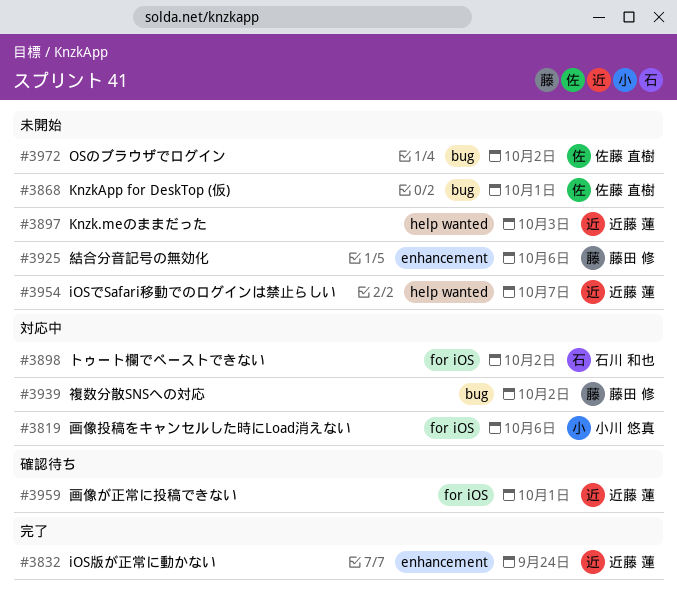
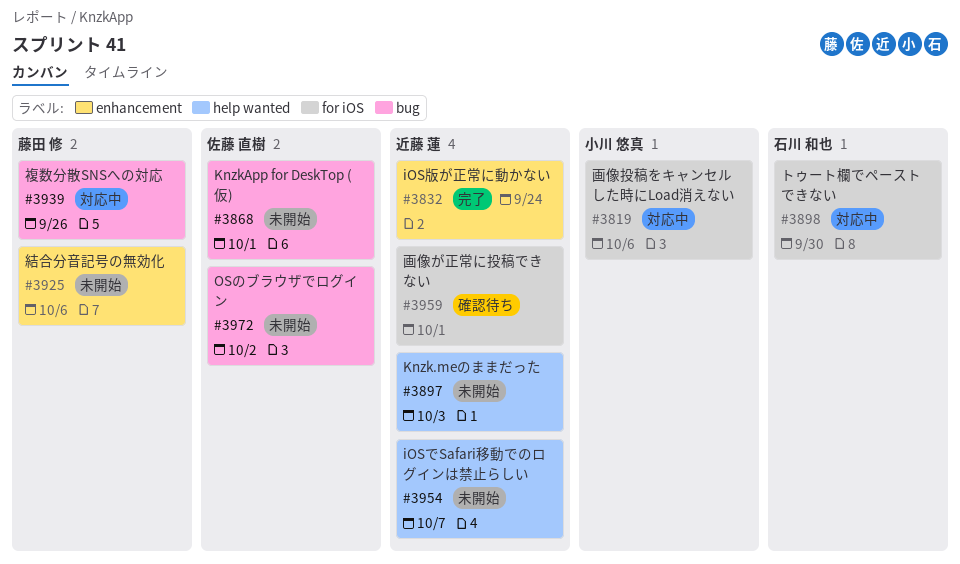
#3898, due: Oct 2 -> Sep 30
#3939, due: Oct 2 -> Sep 26

